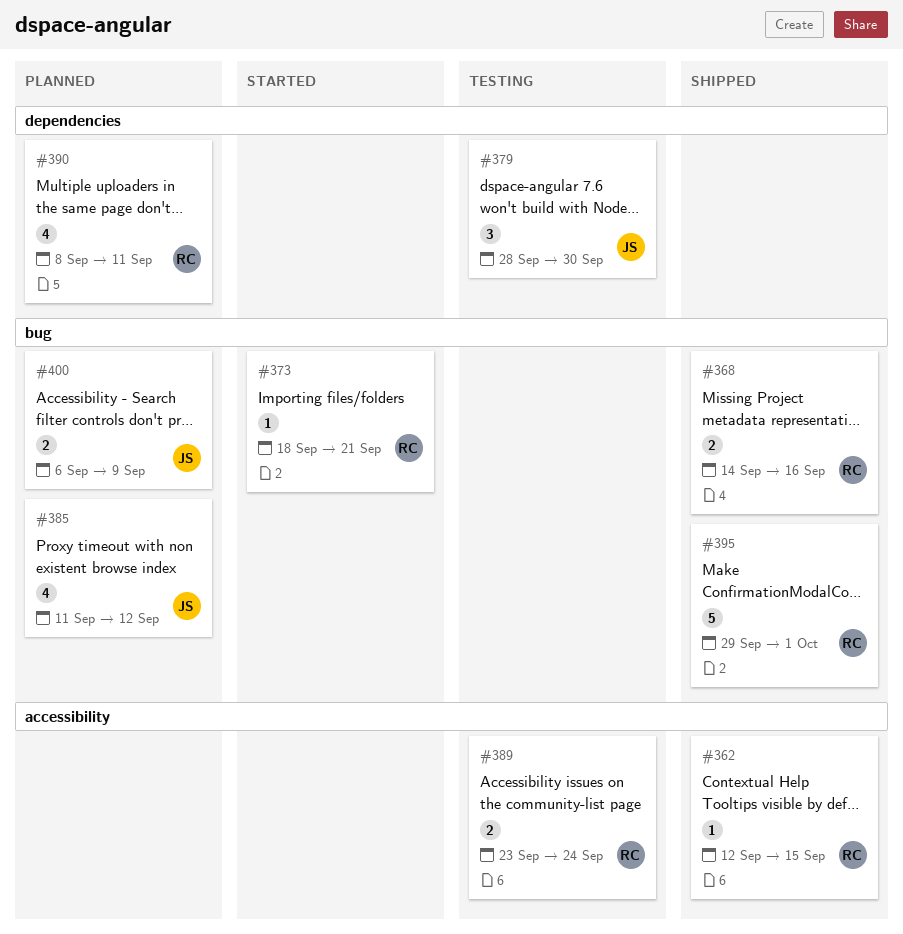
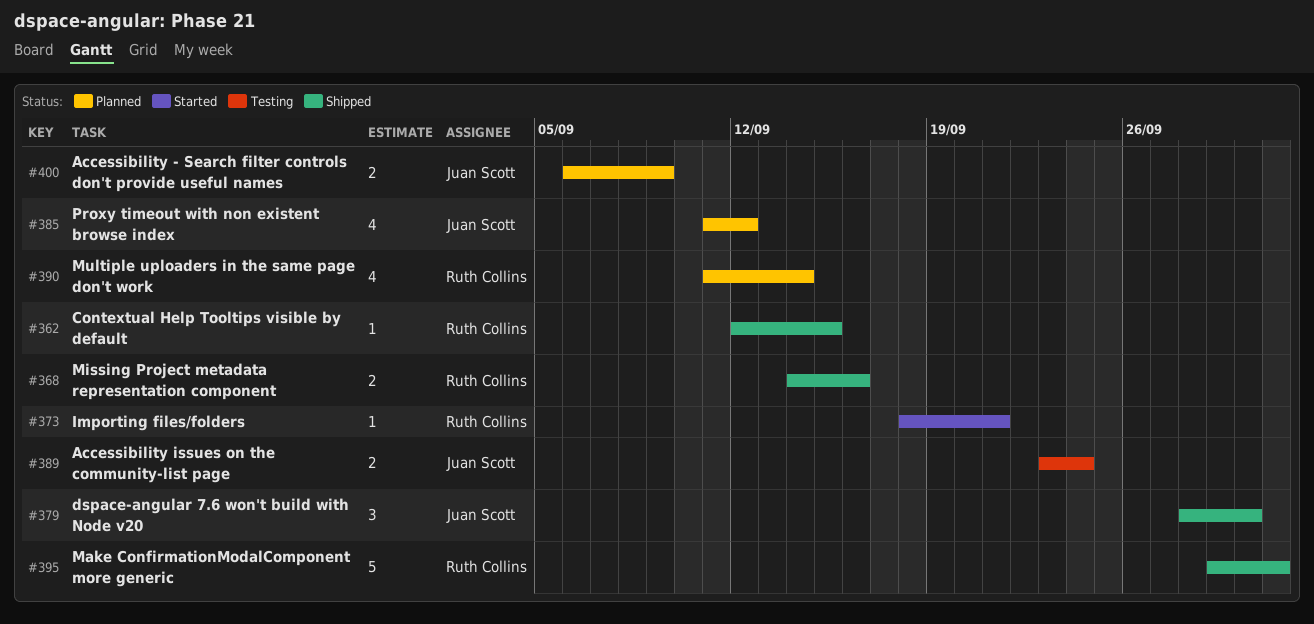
#379, status: Testing -> Shipped
#389, owner: Ruth Collins -> Juan Scott
#390, start: Sep 8 -> Sep 11
#390, due: Sep 11 -> Sep 14

